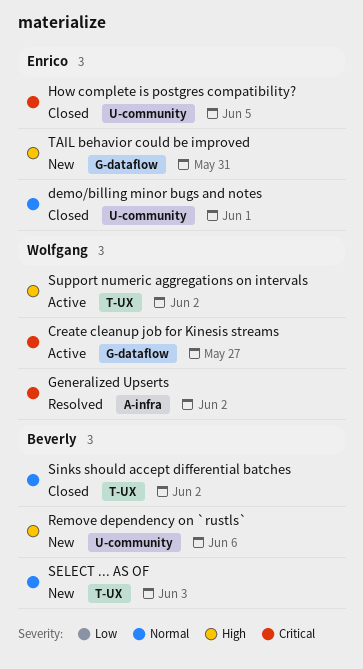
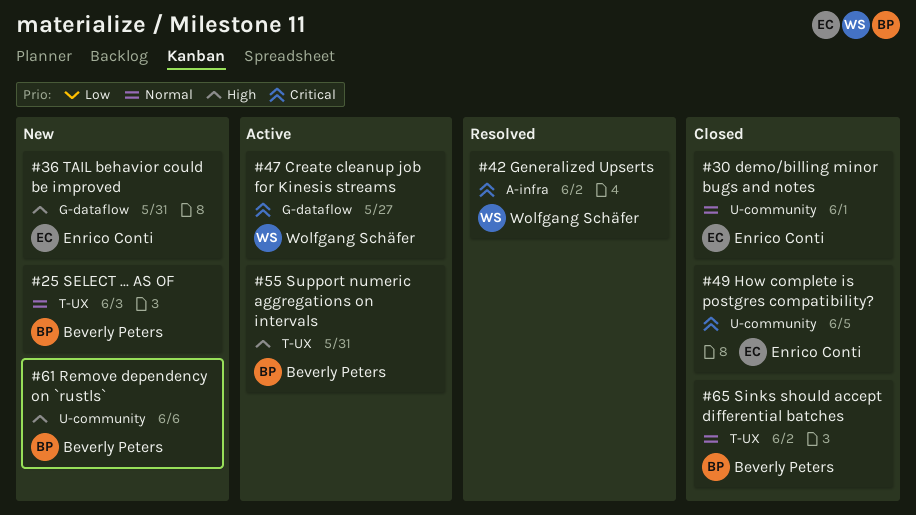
Support numeric aggregations on intervals, owner: Wolfgang Schäfer -> Beverly Peters
Support numeric aggregations on intervals, due: Jun 2 -> May 31

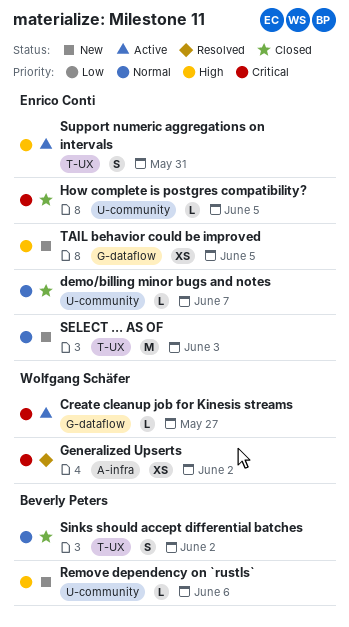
demo/billing minor bugs and notes, due: Jun 1 -> Jun 7
SELECT ... AS OF, owner: Beverly Peters -> Enrico Conti
Support numeric aggregations on intervals, owner: Beverly Peters -> Enrico Conti
TAIL behavior could be improved, due: May 31 -> Jun 5

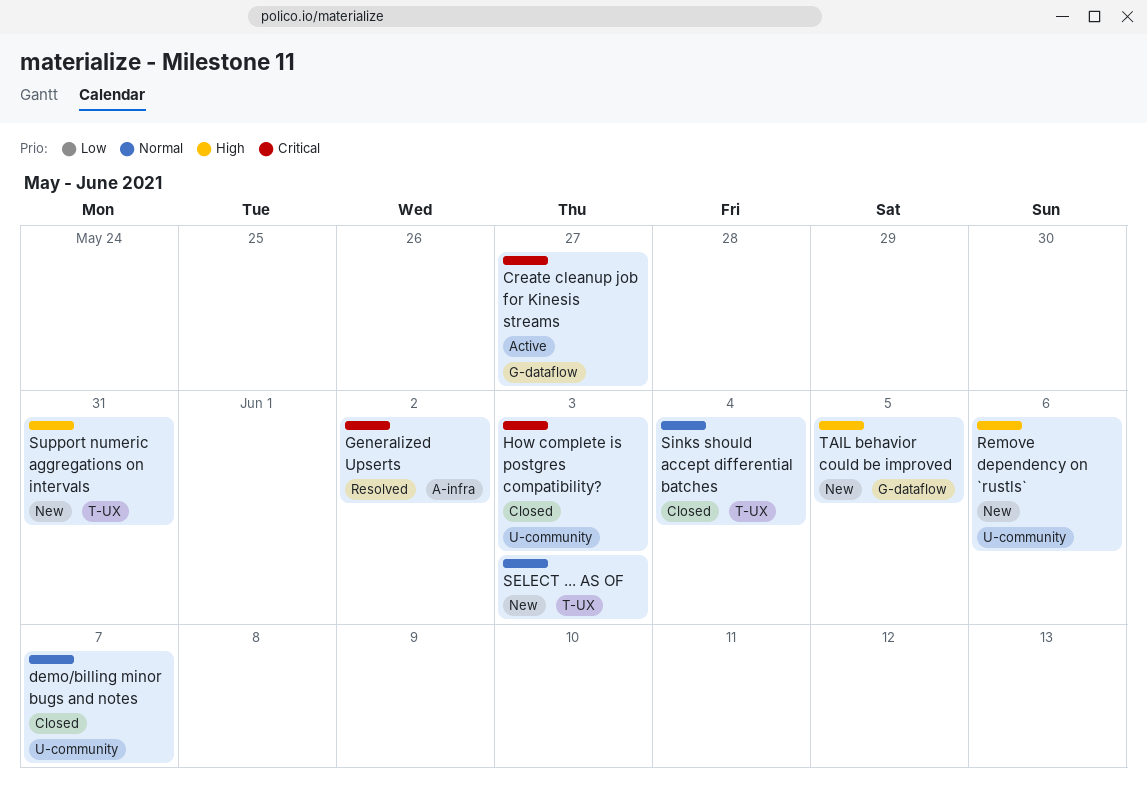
How complete is postgres compatibility?, due: Jun 5 -> Jun 3
Sinks should accept differential batches, due: Jun 2 -> Jun 4
Support numeric aggregations on intervals, status: Active -> New

